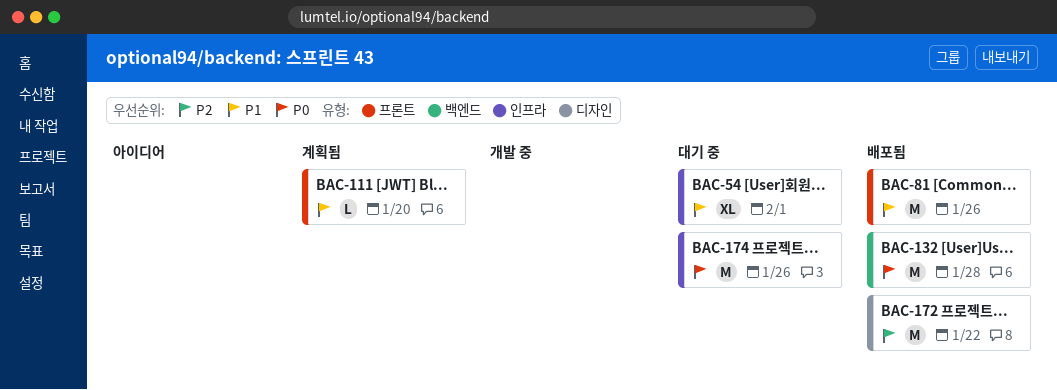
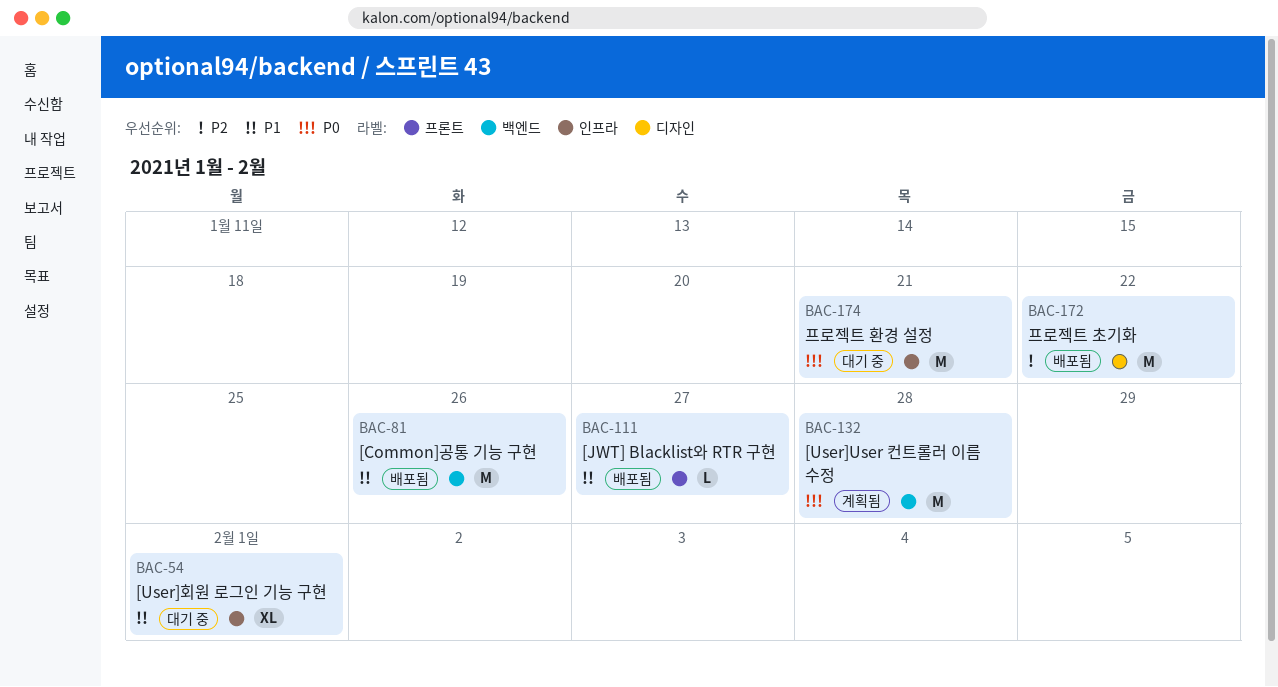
BAC-81, label: 프론트 -> 백엔드
BAC-111, status: 계획됨 -> 배포됨
BAC-111, due: Jan 20 -> Jan 27
BAC-132, status: 배포됨 -> 계획됨
BAC-174, due: Jan 26 -> Jan 21

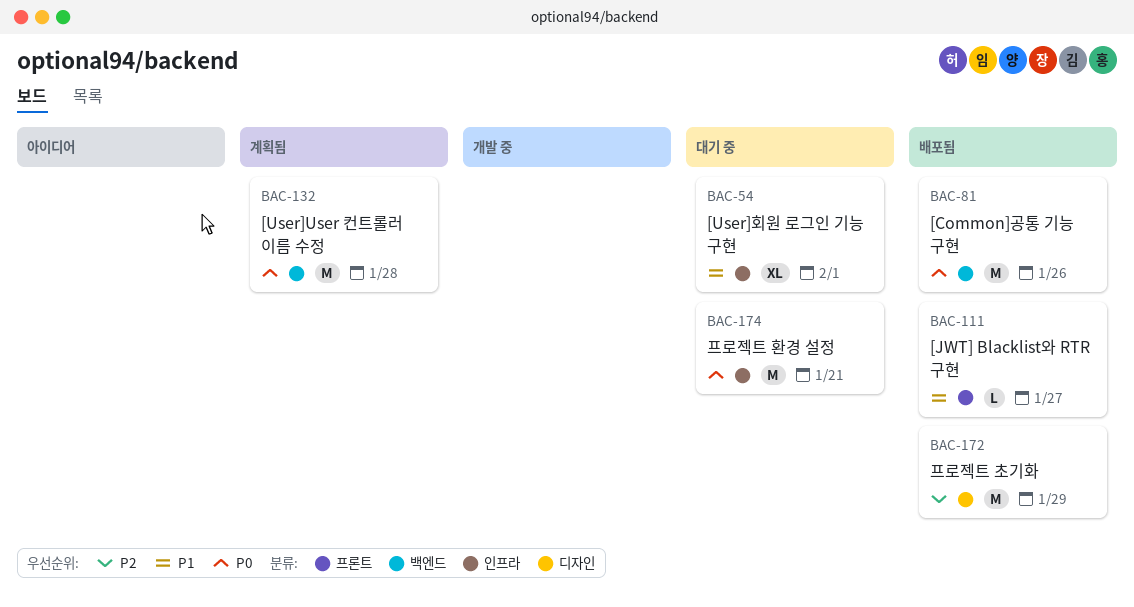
BAC-81, priority: P1 -> P0
BAC-172, due: Jan 22 -> Jan 29

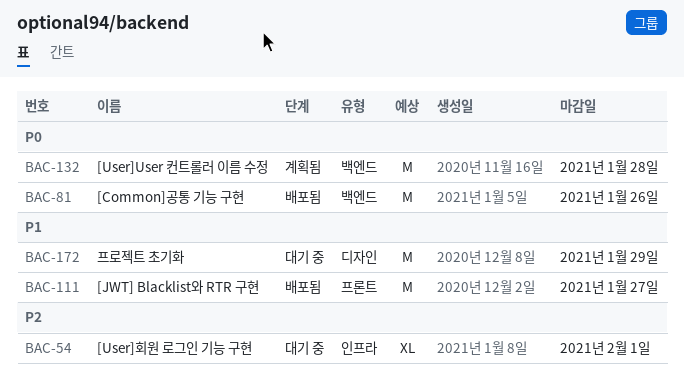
BAC-54, priority: P1 -> P2
BAC-111, estimate: L -> M
BAC-172, status: 배포됨 -> 대기 중
BAC-172, priority: P2 -> P1
BAC-174: present -> none

